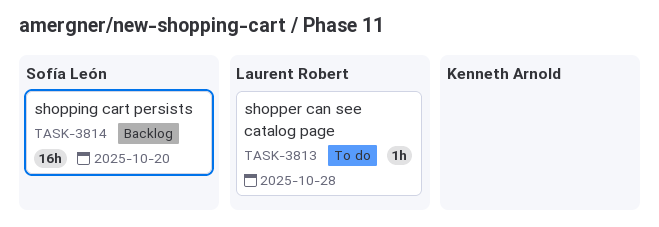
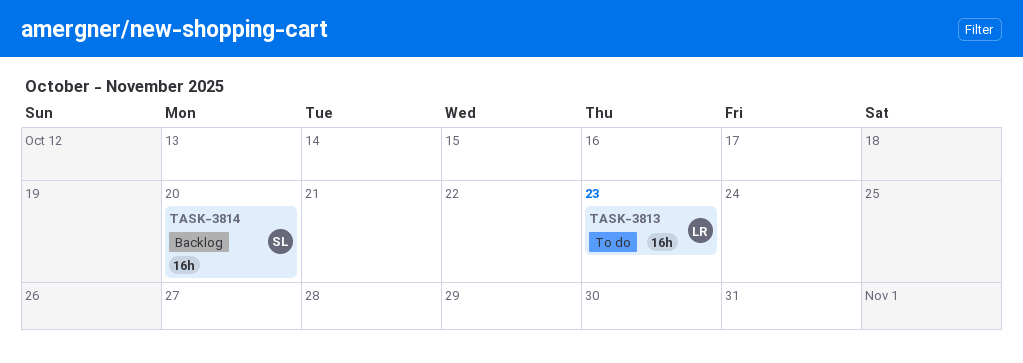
TASK-3813, estimate: 1h -> 16h
TASK-3813, due: Oct 28 -> Oct 23

